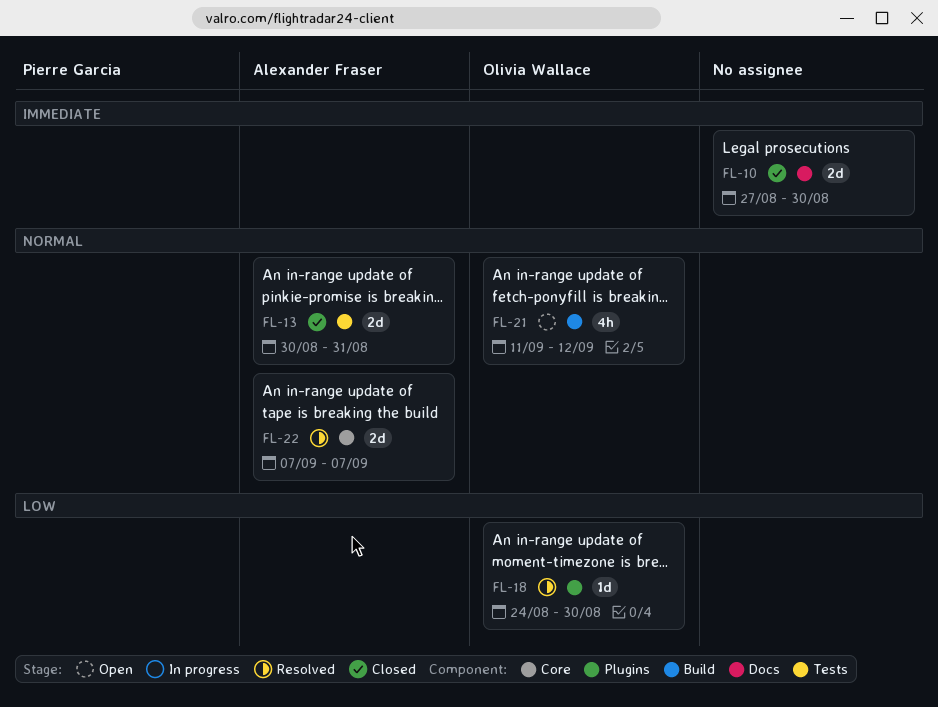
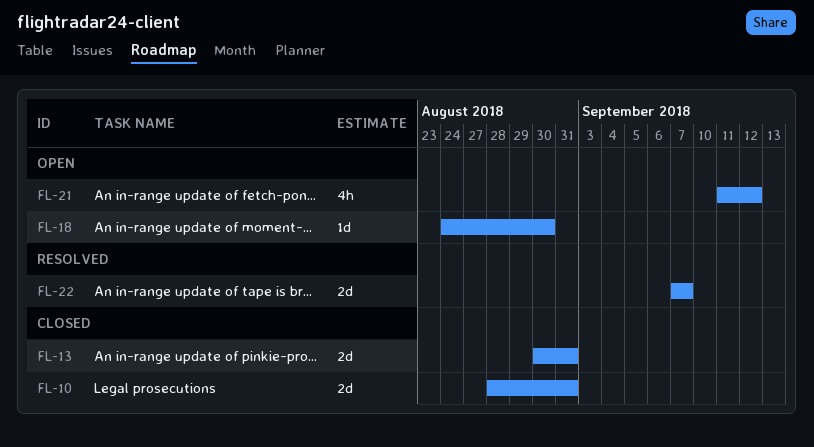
FL-10, start: Aug 27 -> Aug 28
FL-10, due: Aug 30 -> Aug 31
FL-18, status: Resolved -> Open

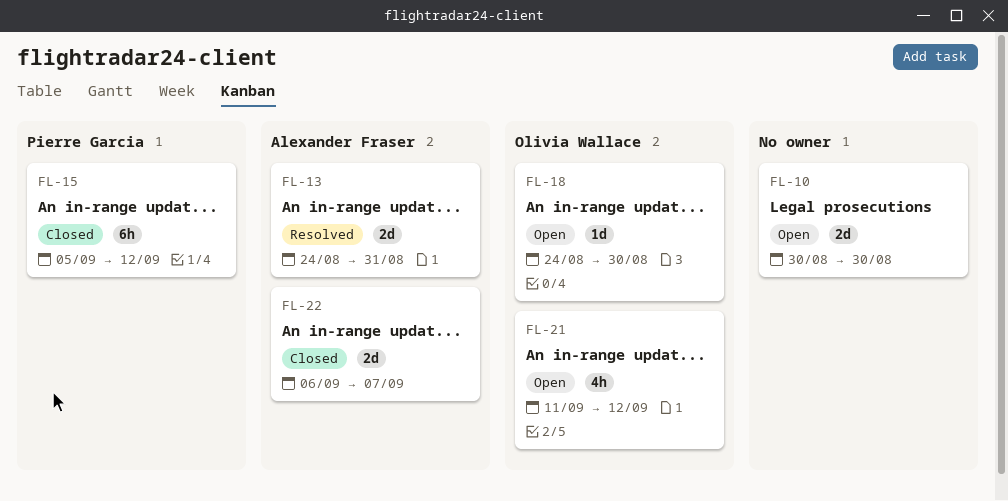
FL-10, status: Closed -> Open
FL-10, start: Aug 28 -> Aug 30
FL-10, due: Aug 31 -> Aug 30
FL-13, status: Closed -> Resolved
FL-13, start: Aug 30 -> Aug 24
FL-15: none -> present
FL-22, status: Resolved -> Closed
FL-22, start: Sep 7 -> Sep 6

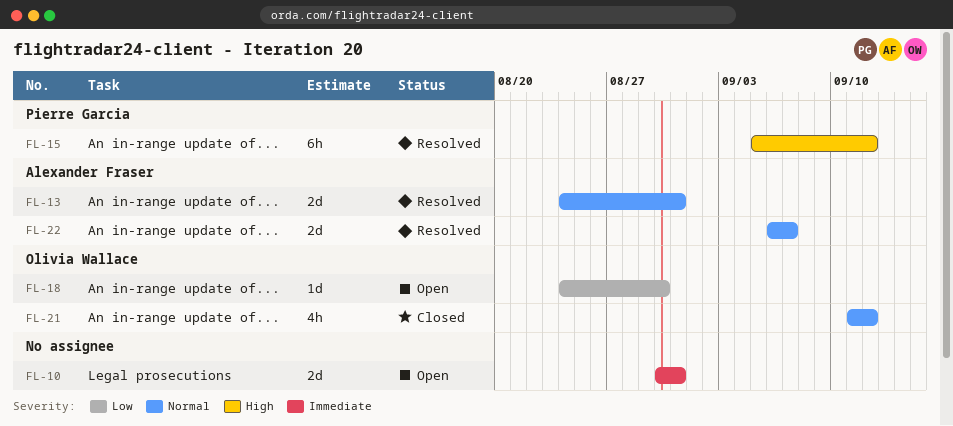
FL-10, due: Aug 30 -> Aug 31
FL-15, status: Closed -> Resolved
FL-21, status: Open -> Closed
FL-22, status: Closed -> Resolved

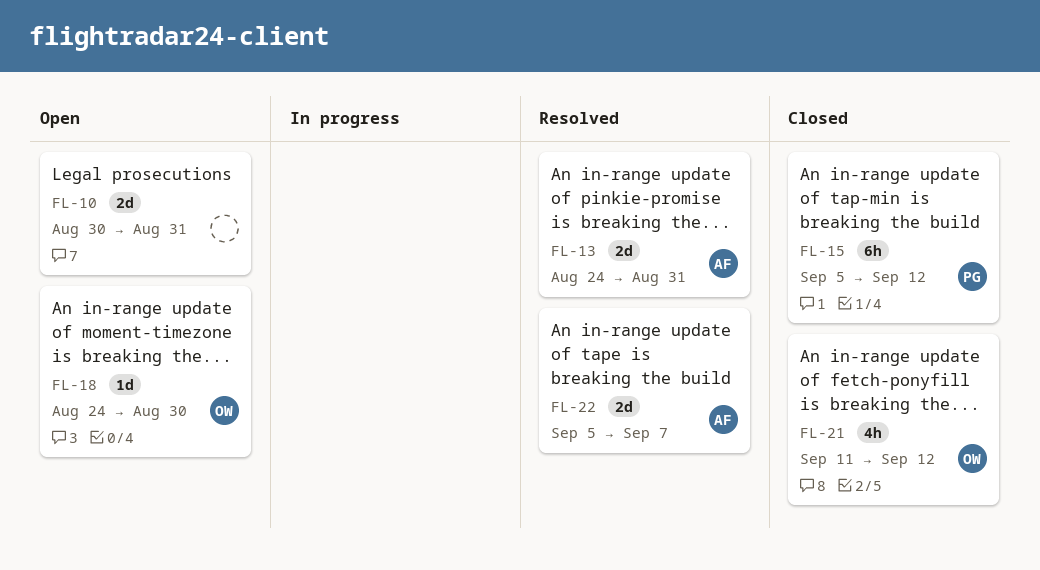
FL-15, status: Resolved -> Closed
FL-22, start: Sep 6 -> Sep 5

